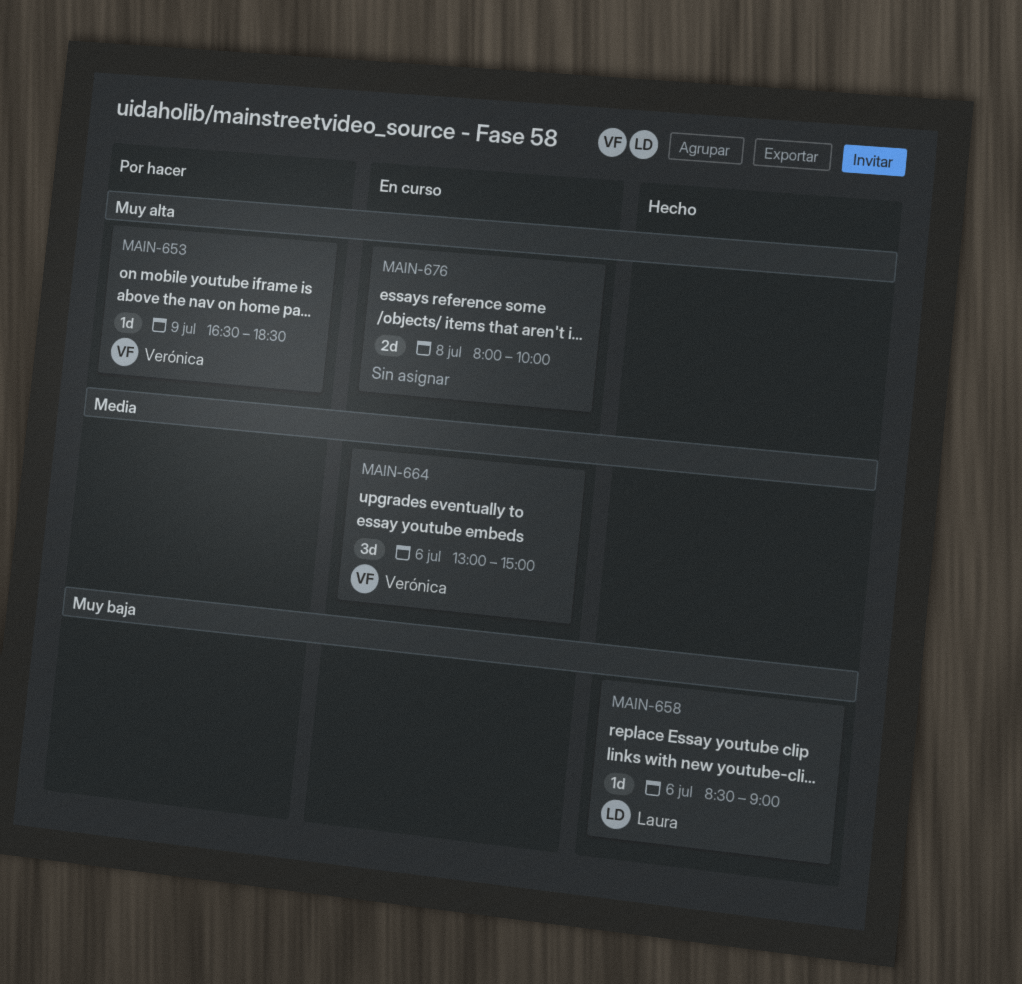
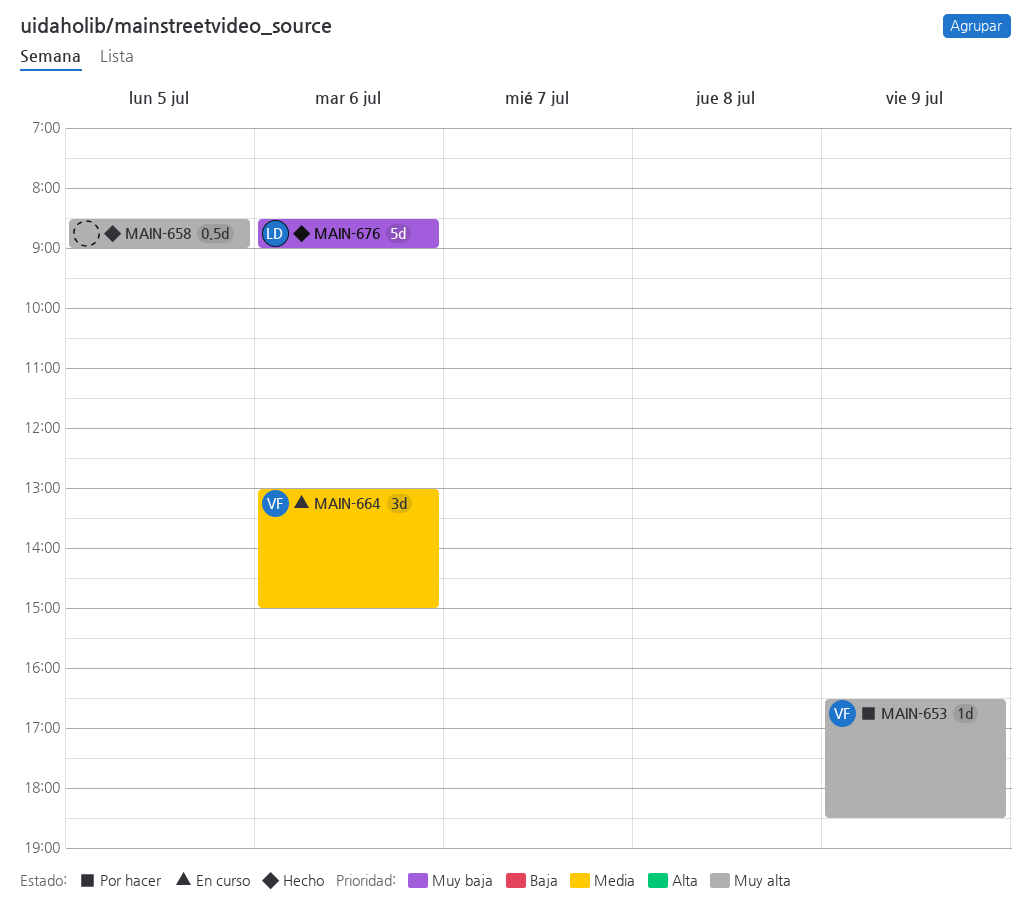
MAIN-658, owner: Laura -> none
MAIN-658, priority: Muy baja -> Muy alta
MAIN-658, estimate: 1d -> 0.5d
MAIN-658, day: Jul 6 -> Jul 5
MAIN-676, status: En curso -> Hecho
MAIN-676, owner: none -> Laura
MAIN-676, priority: Muy alta -> Muy baja
MAIN-676, estimate: 2d -> 5d
MAIN-676, day: Jul 8 -> Jul 6
MAIN-676, begins: 08:00 -> 08:30
MAIN-676, ends: 10:00 -> 09:00

